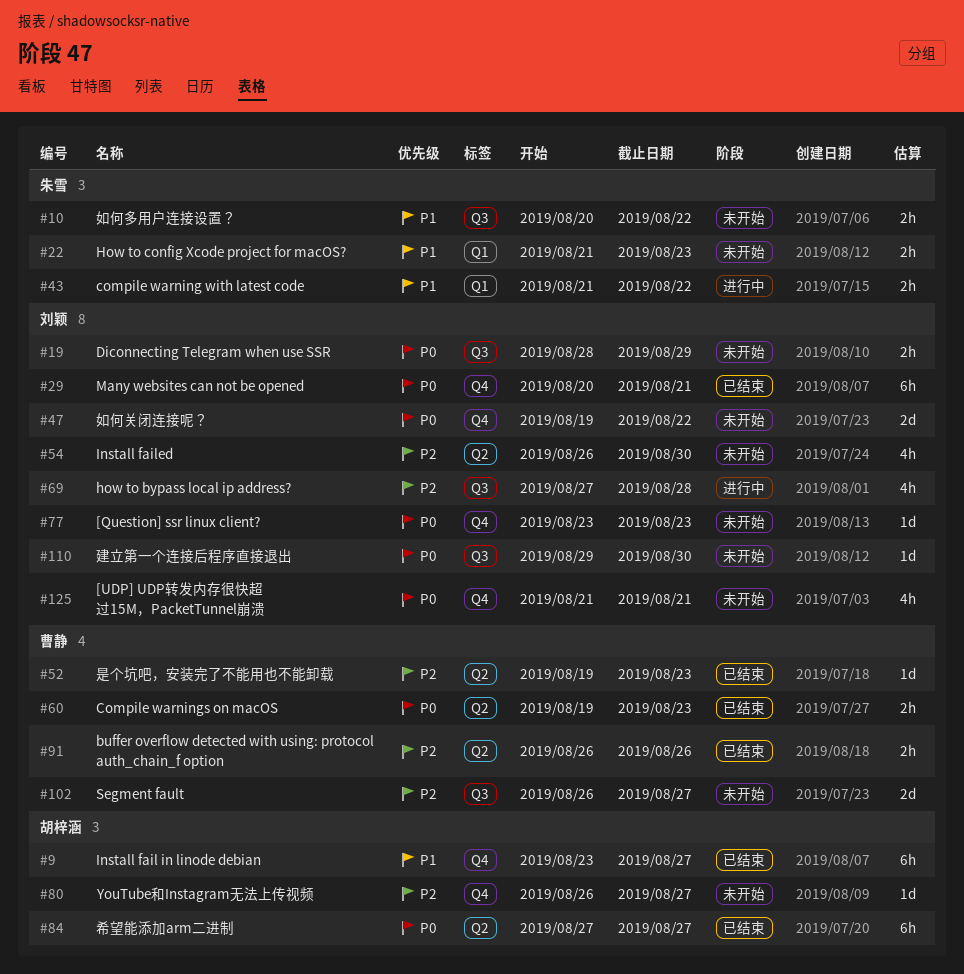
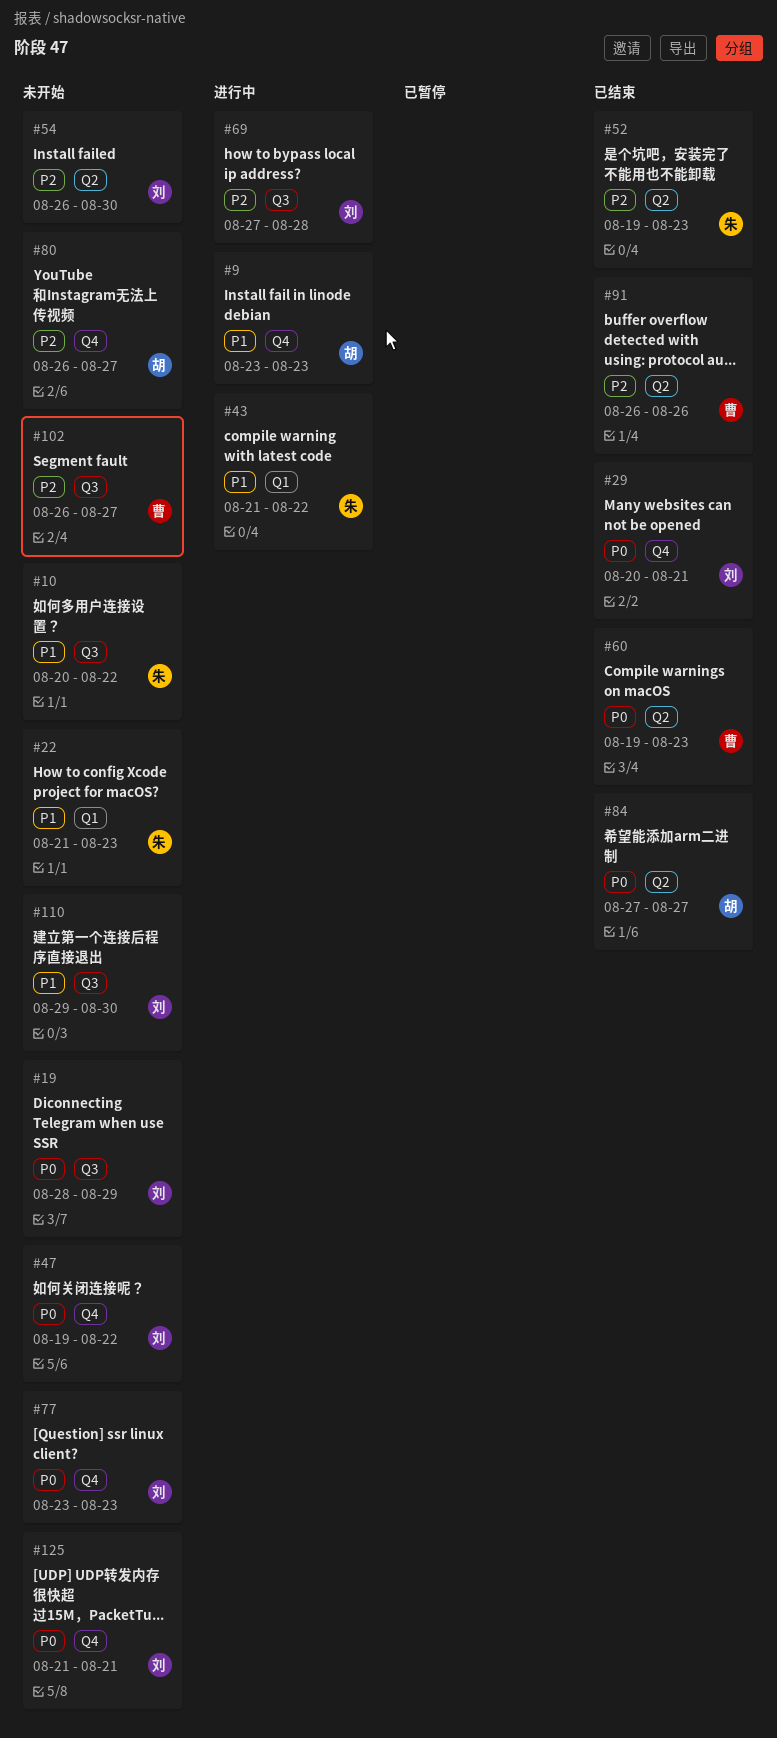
#9, status: 已结束 -> 进行中
#9, due: Aug 27 -> Aug 23
#52, owner: 曹静 -> 朱雪
#110, priority: P0 -> P1

